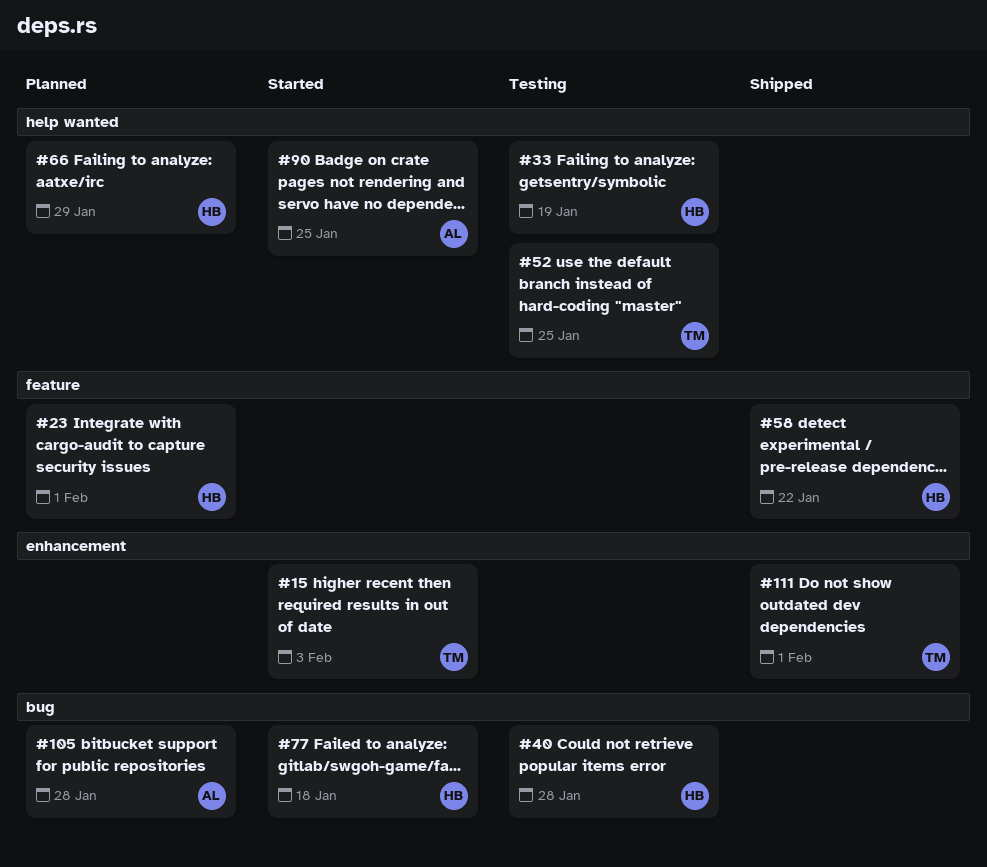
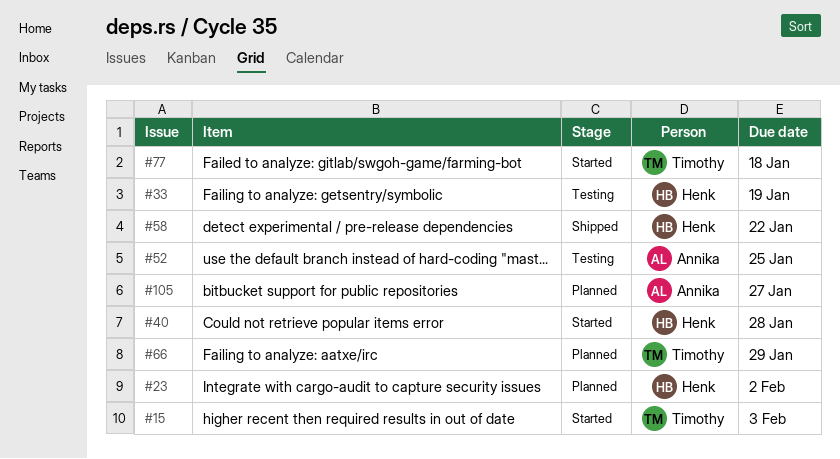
#23, due: Feb 1 -> Feb 2
#40, status: Testing -> Started
#52, owner: Timothy -> Annika
#66, owner: Henk -> Timothy
#77, owner: Henk -> Timothy
#90: present -> none
#105, due: Jan 28 -> Jan 27
#111: present -> none

